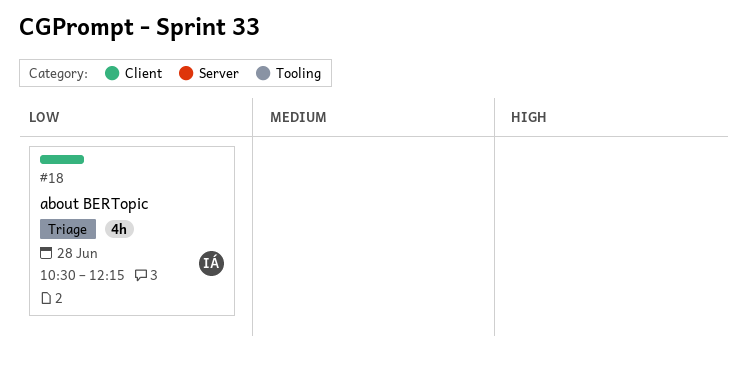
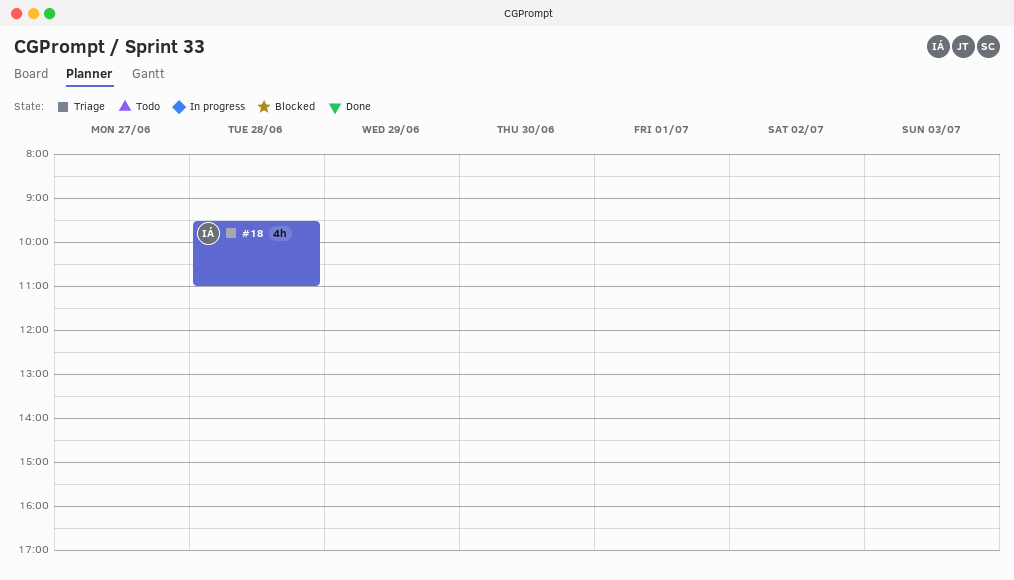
#18, begins: 10:30 -> 09:30
#18, ends: 12:15 -> 11:00

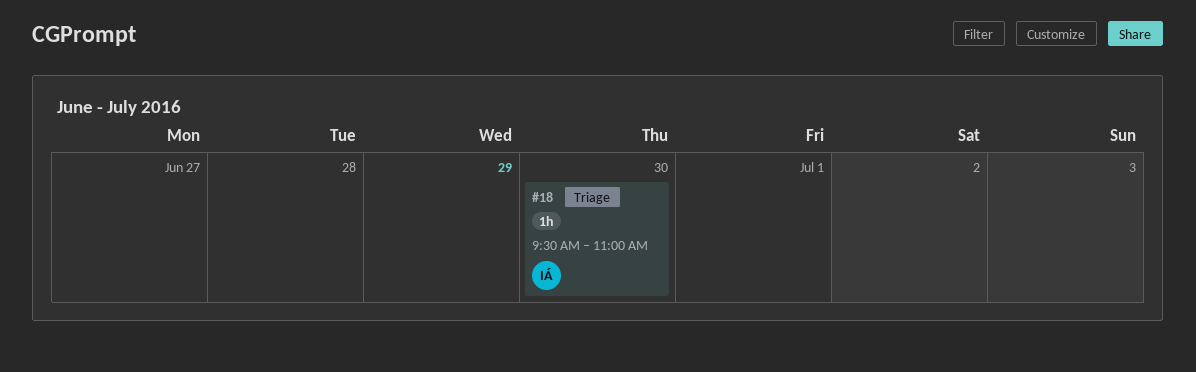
#18, estimate: 4h -> 1h
#18, day: Jun 28 -> Jun 30

